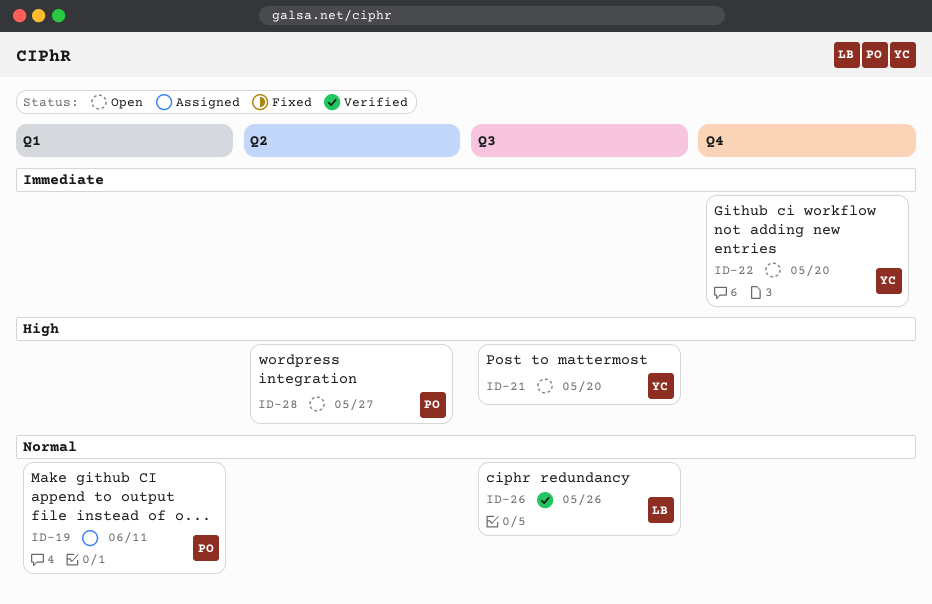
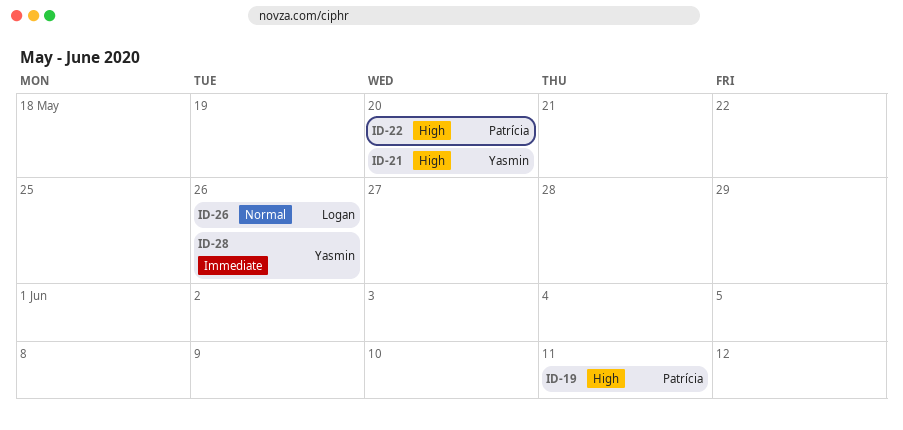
ID-19, priority: Normal -> High
ID-22, owner: Yasmin -> Patrícia
ID-22, priority: Immediate -> High
ID-28, owner: Patrícia -> Yasmin
ID-28, priority: High -> Immediate
ID-28, due: May 27 -> May 26

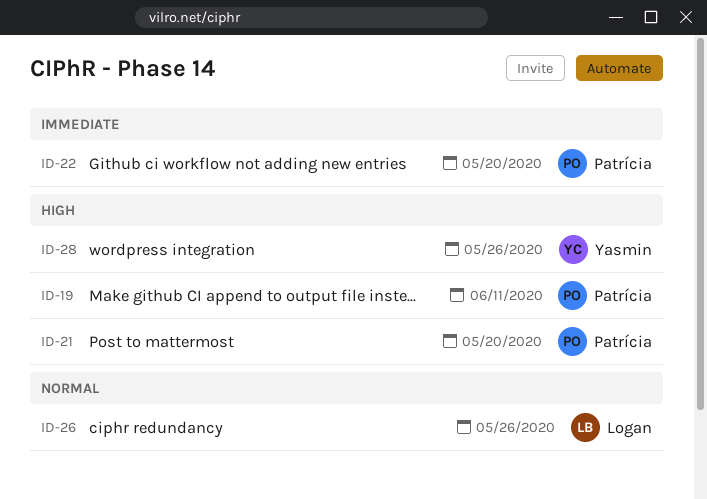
ID-21, owner: Yasmin -> Patrícia
ID-22, priority: High -> Immediate
ID-28, priority: Immediate -> High

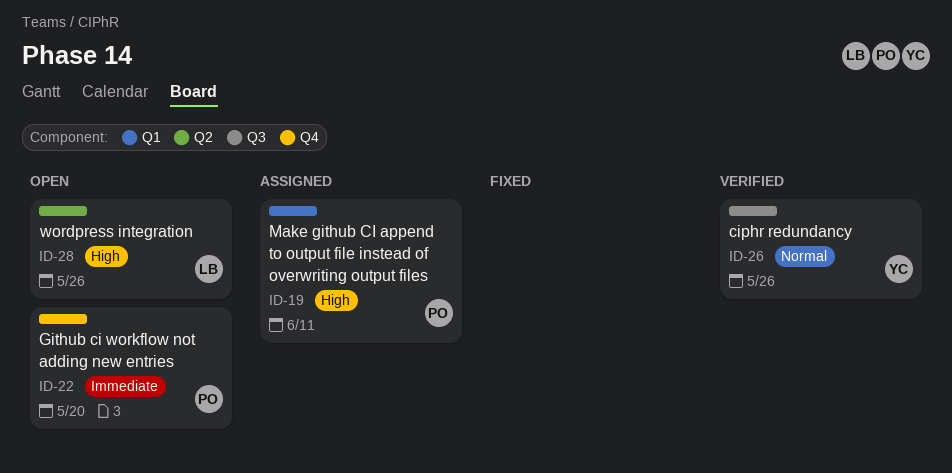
ID-21: present -> none
ID-26, owner: Logan -> Yasmin
ID-28, owner: Yasmin -> Logan

